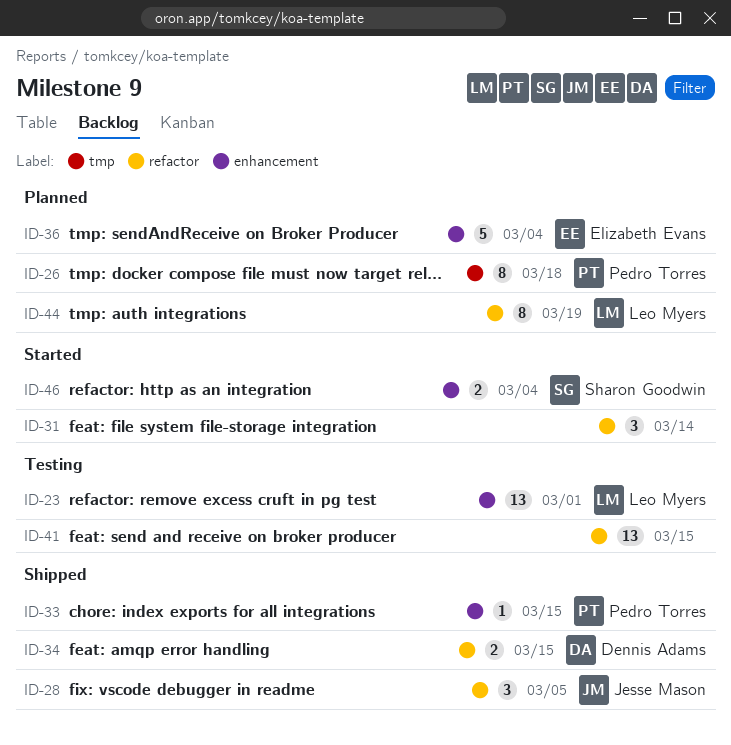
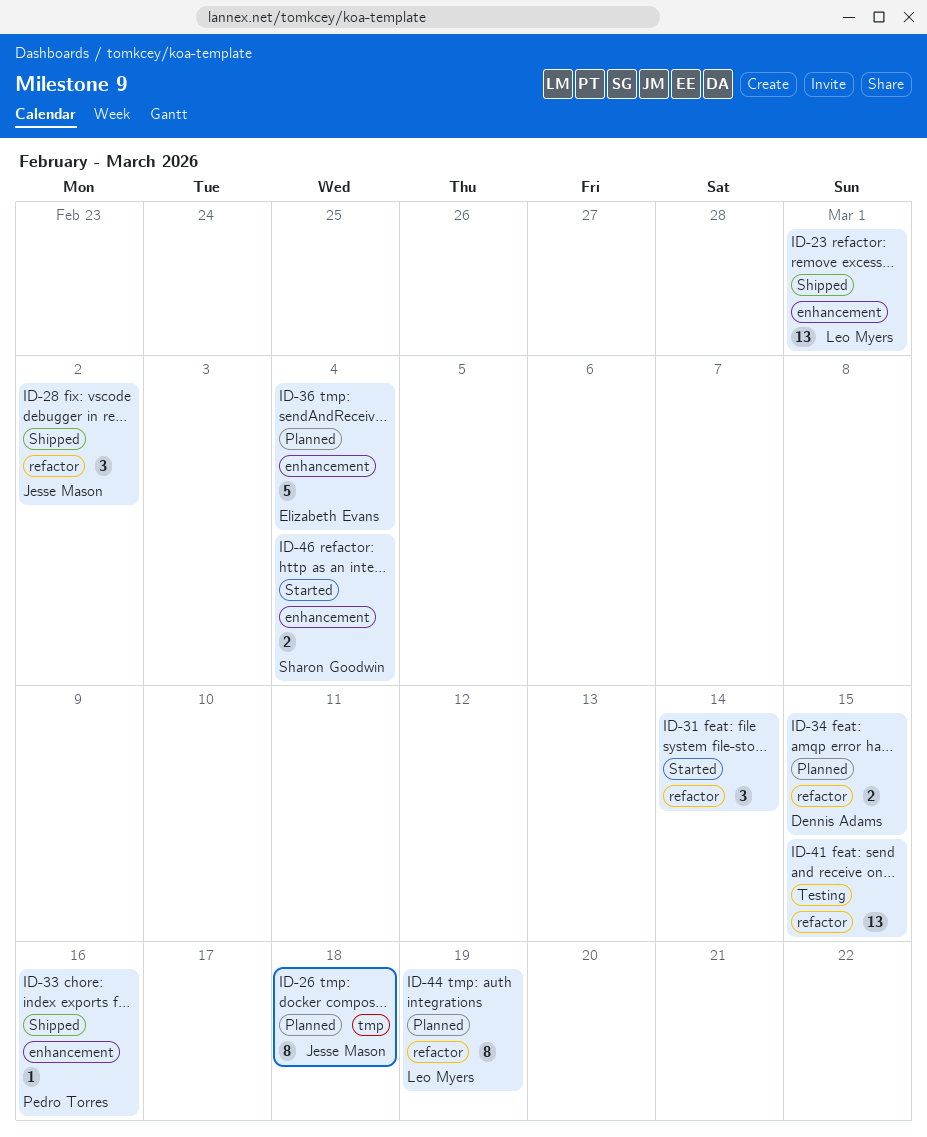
ID-23, status: Testing -> Shipped
ID-26, owner: Pedro Torres -> Jesse Mason
ID-28, due: Mar 5 -> Mar 2
ID-33, due: Mar 15 -> Mar 16
ID-34, status: Shipped -> Planned

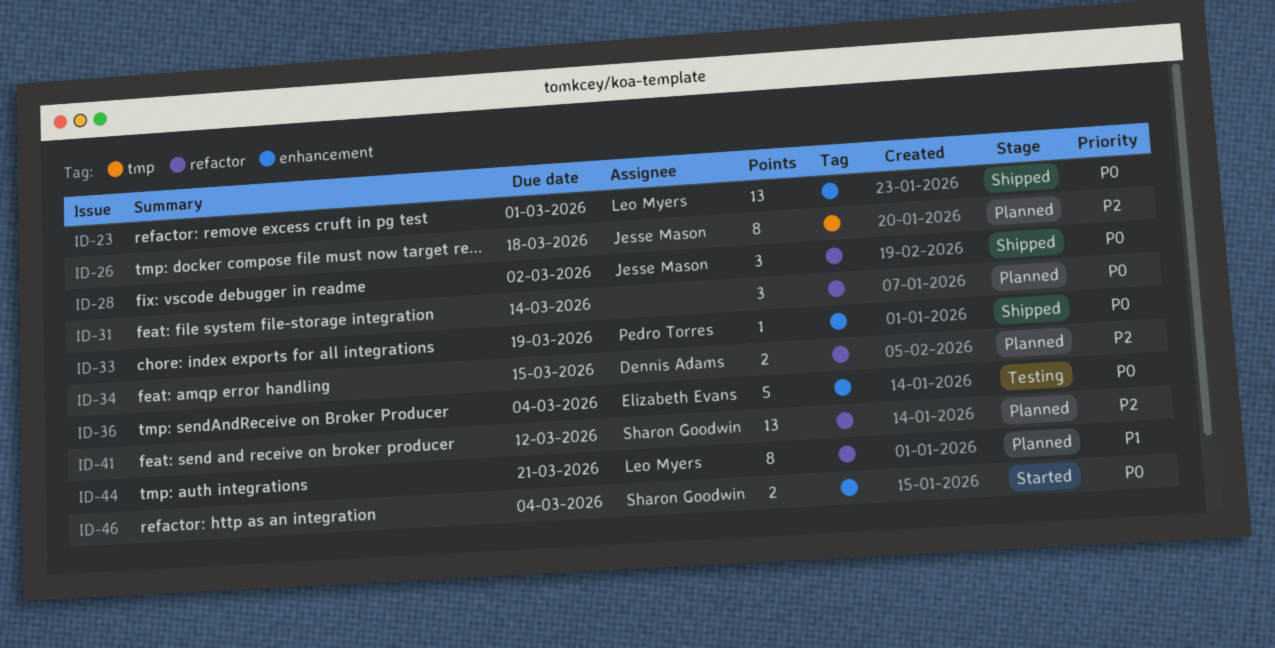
ID-31, status: Started -> Planned
ID-33, due: Mar 16 -> Mar 19
ID-36, status: Planned -> Testing
ID-41, status: Testing -> Planned
ID-41, owner: none -> Sharon Goodwin
ID-41, due: Mar 15 -> Mar 12
ID-44, due: Mar 19 -> Mar 21

